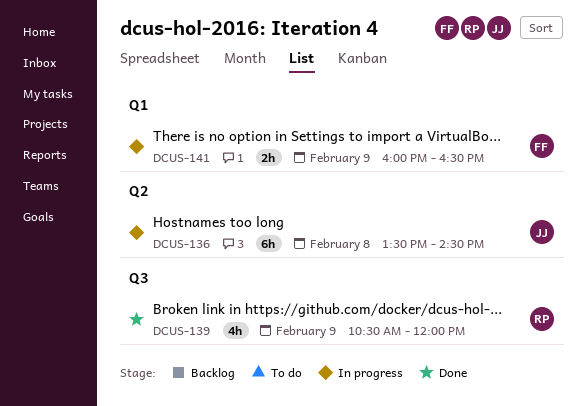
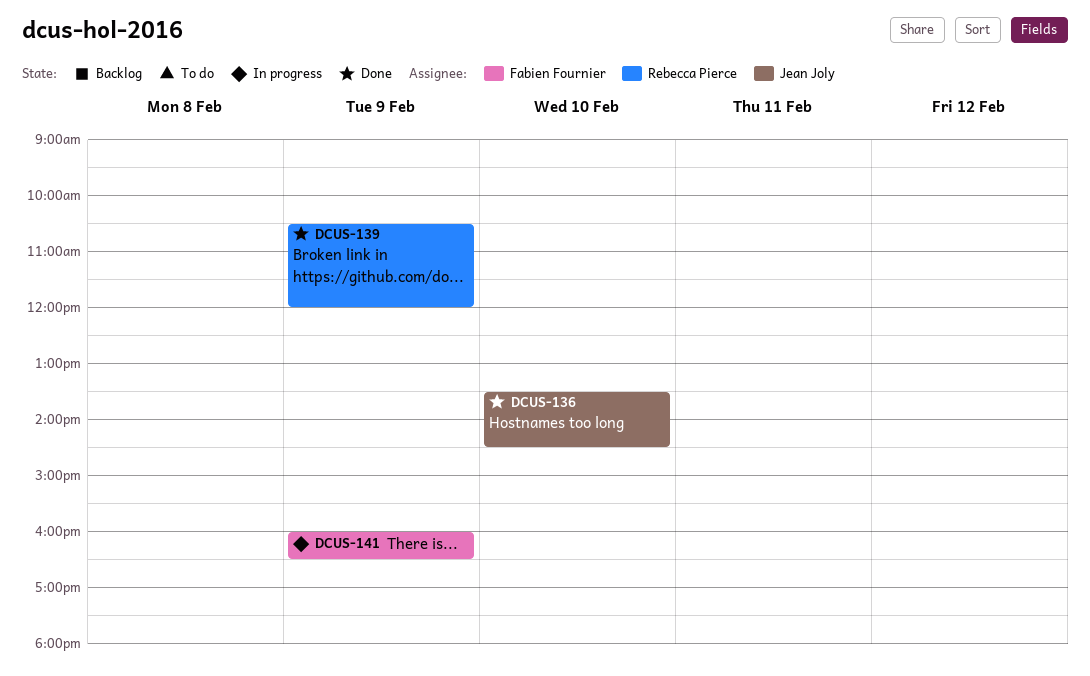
DCUS-136, status: In progress -> Done
DCUS-136, day: Feb 8 -> Feb 10

